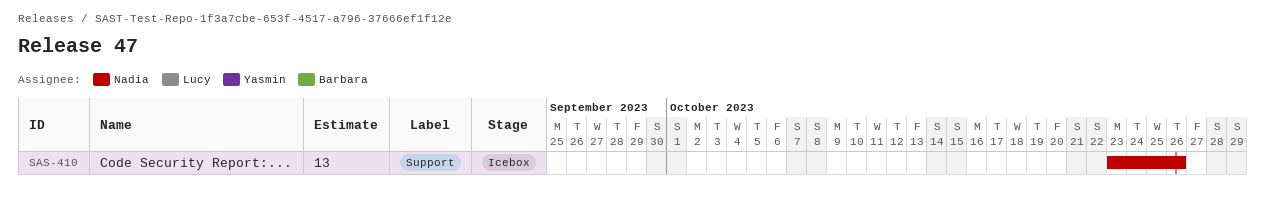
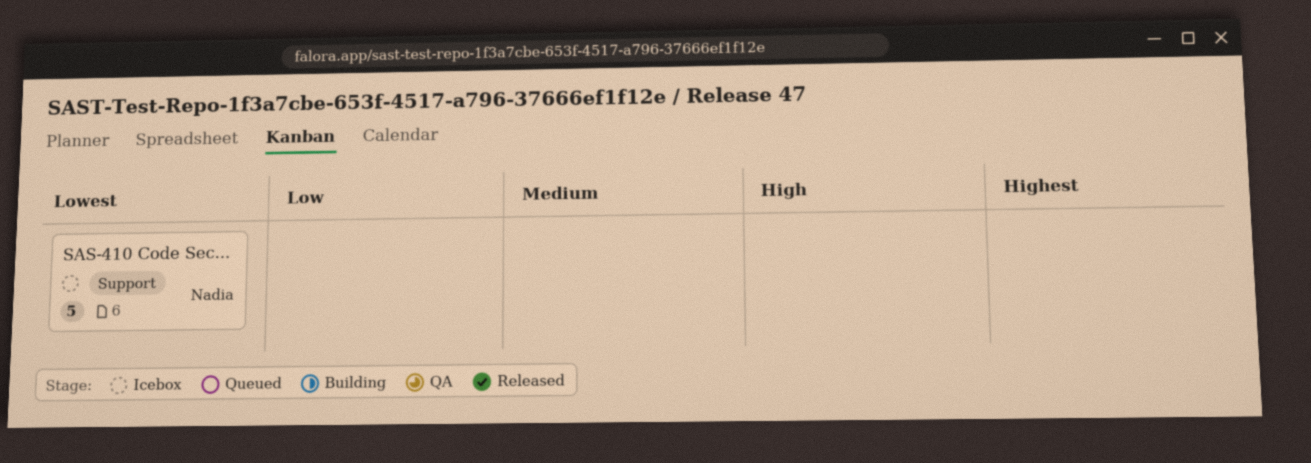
SAS-410, estimate: 13 -> 5

